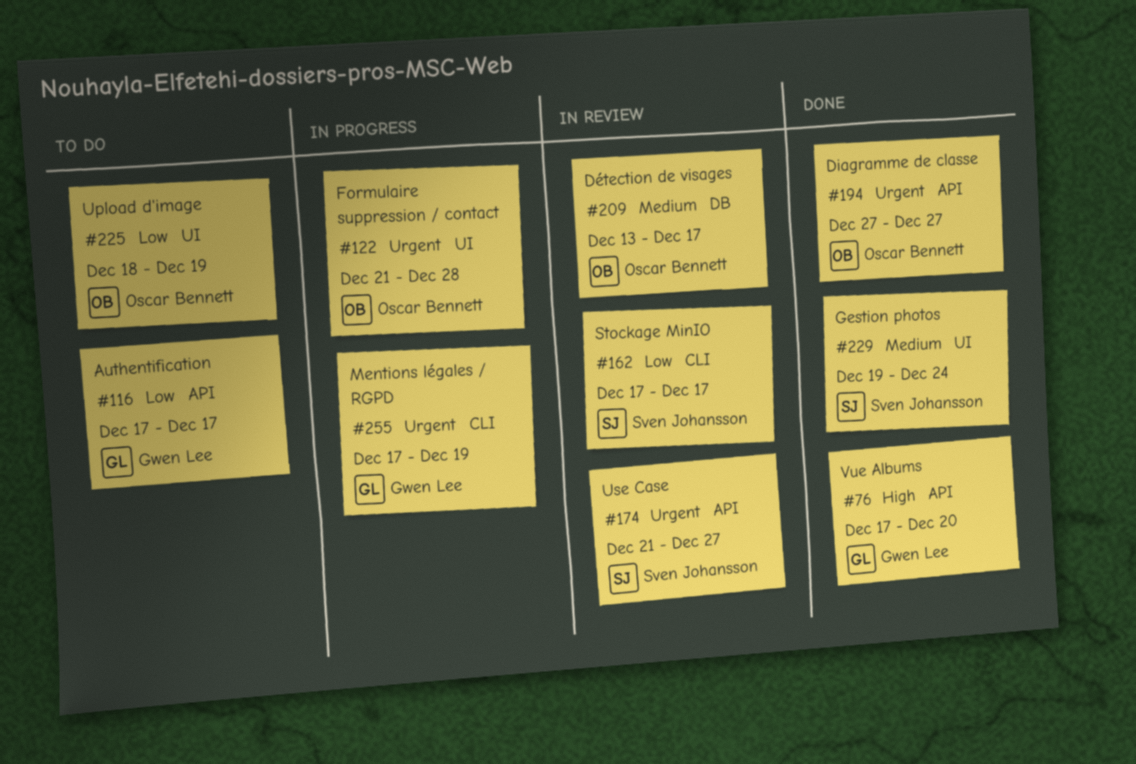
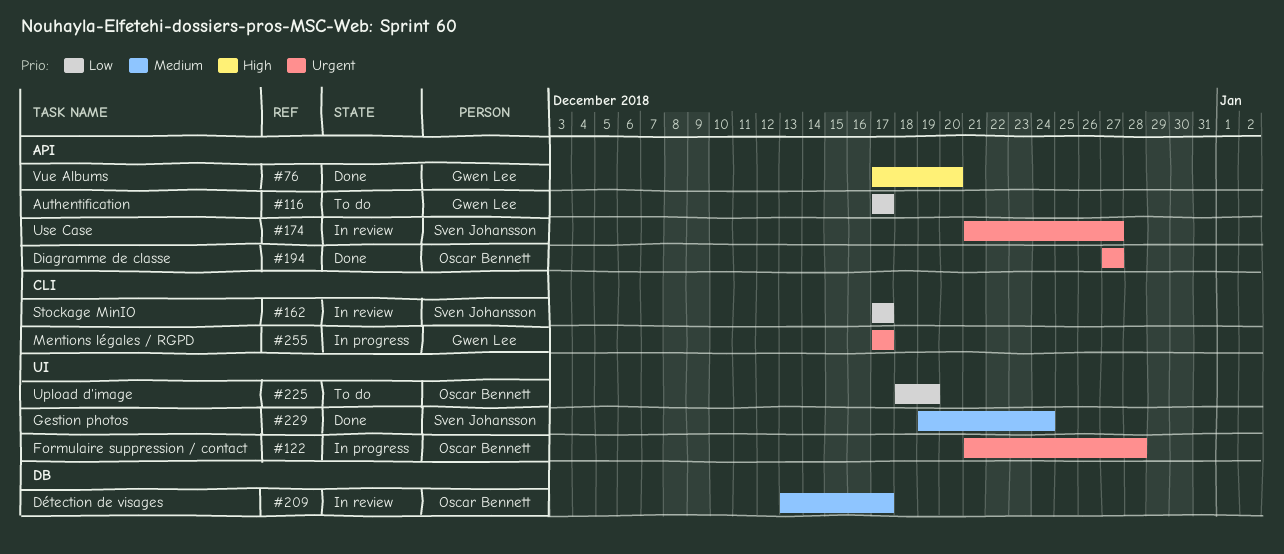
#255, due: Dec 19 -> Dec 17

